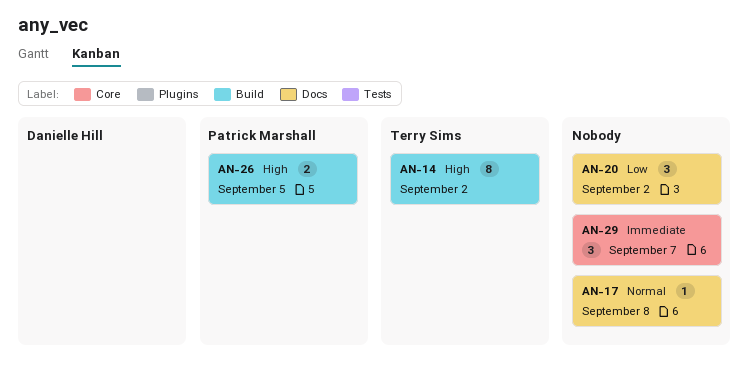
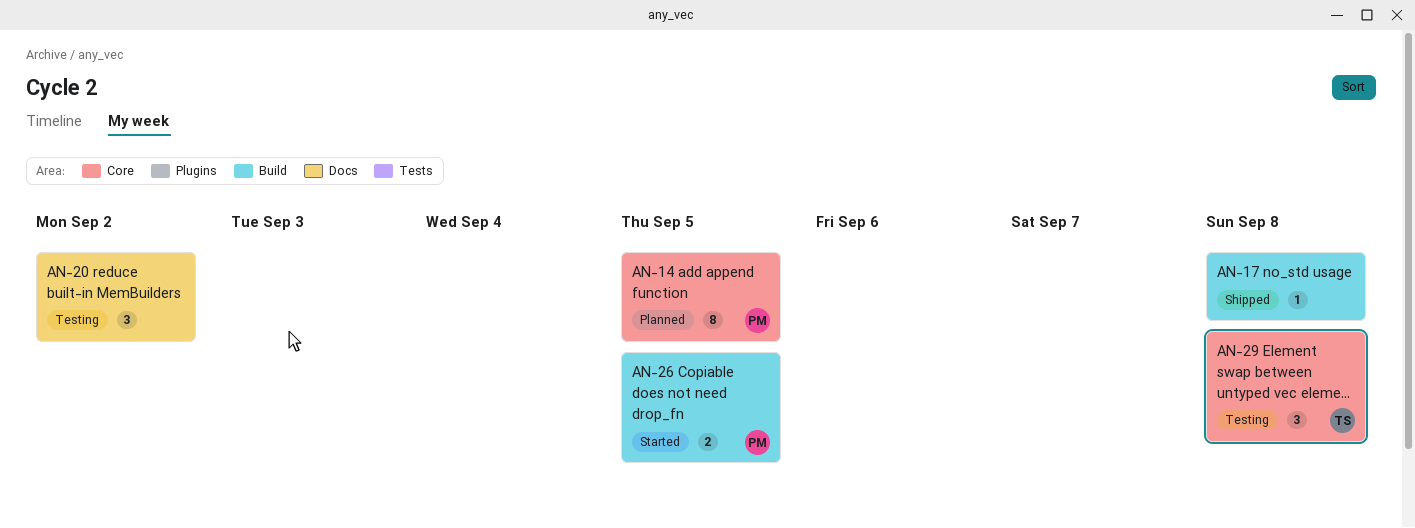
AN-14, owner: Terry Sims -> Patrick Marshall
AN-14, label: Build -> Core
AN-14, due: Sep 2 -> Sep 5
AN-17, label: Docs -> Build
AN-29, owner: none -> Terry Sims
AN-29, due: Sep 7 -> Sep 8

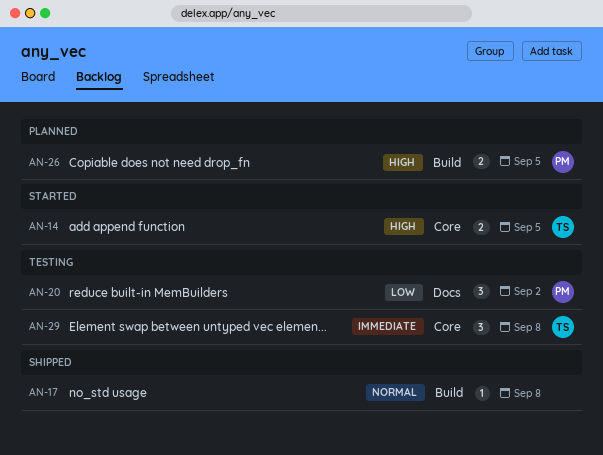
AN-14, status: Planned -> Started
AN-14, owner: PM -> TS
AN-14, estimate: 8 -> 2
AN-20, owner: none -> PM
AN-26, status: Started -> Planned

